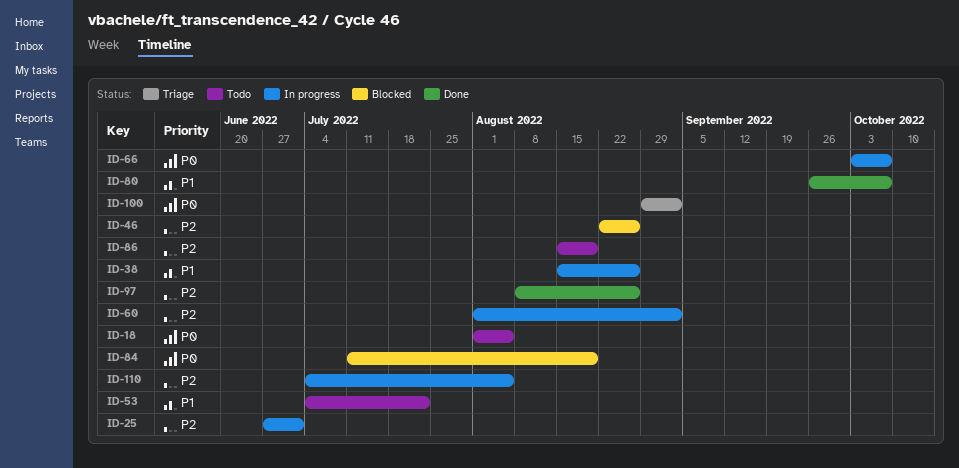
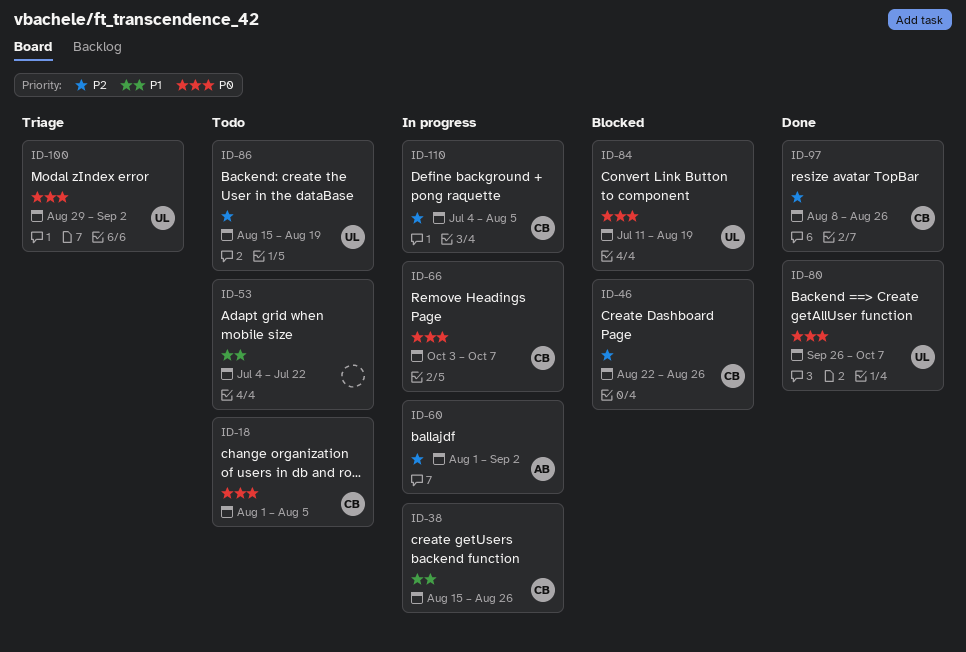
ID-25: present -> none
ID-80, priority: P1 -> P0

